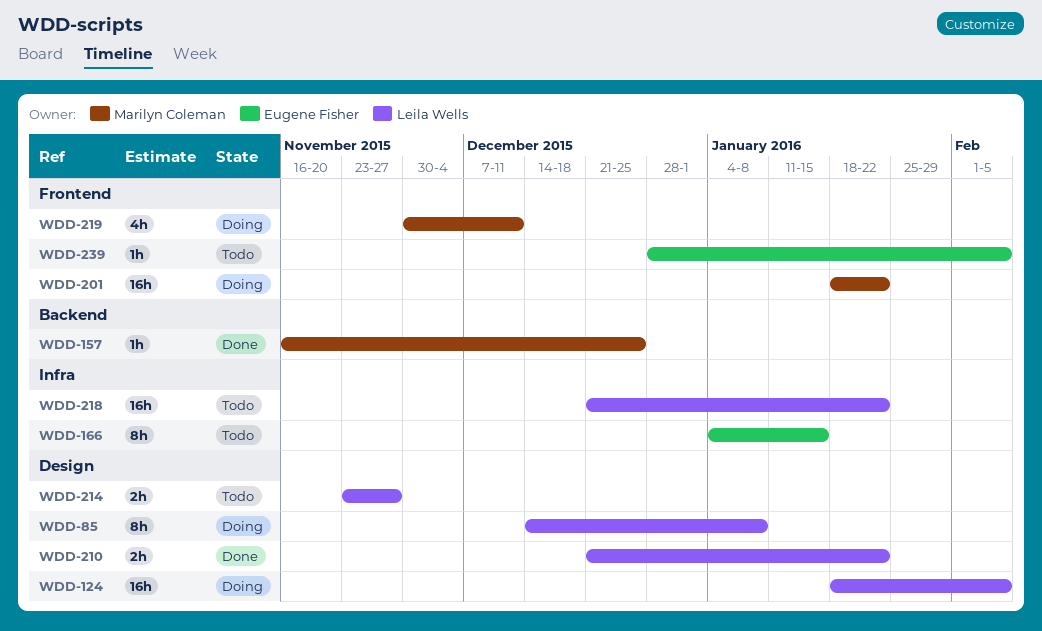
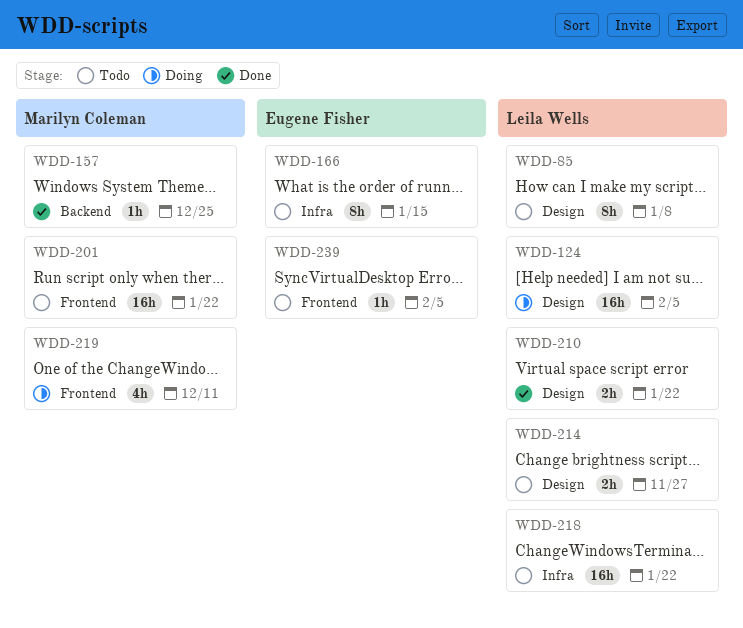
WDD-85, status: Doing -> Todo
WDD-201, status: Doing -> Todo

